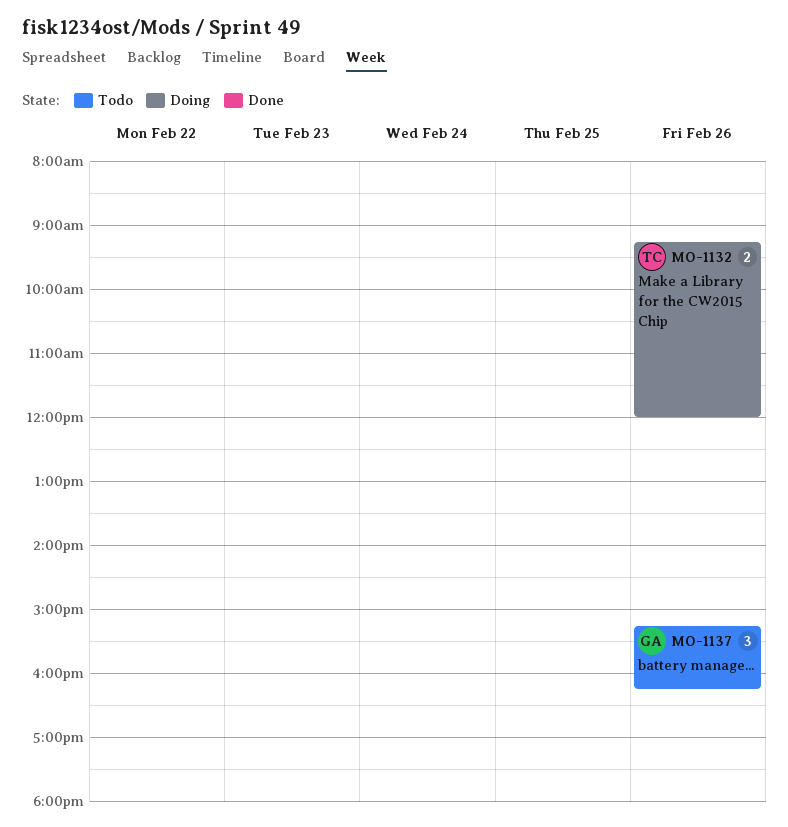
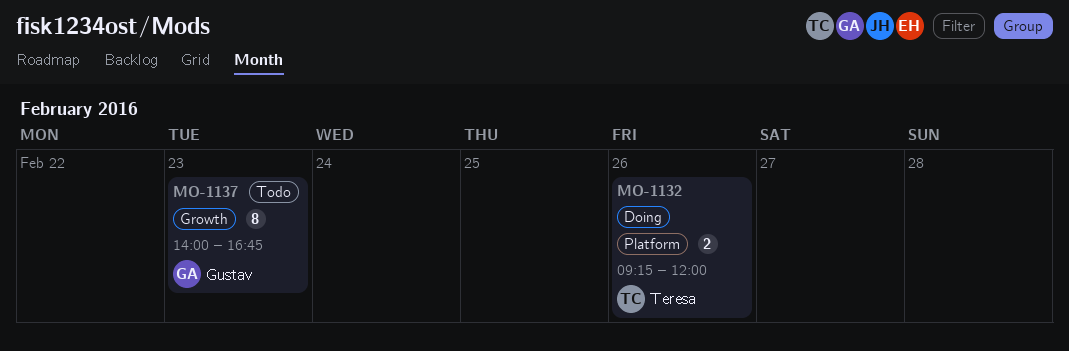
MO-1137, estimate: 3 -> 8
MO-1137, day: Feb 26 -> Feb 23
MO-1137, begins: 15:15 -> 14:00
MO-1137, ends: 16:15 -> 16:45

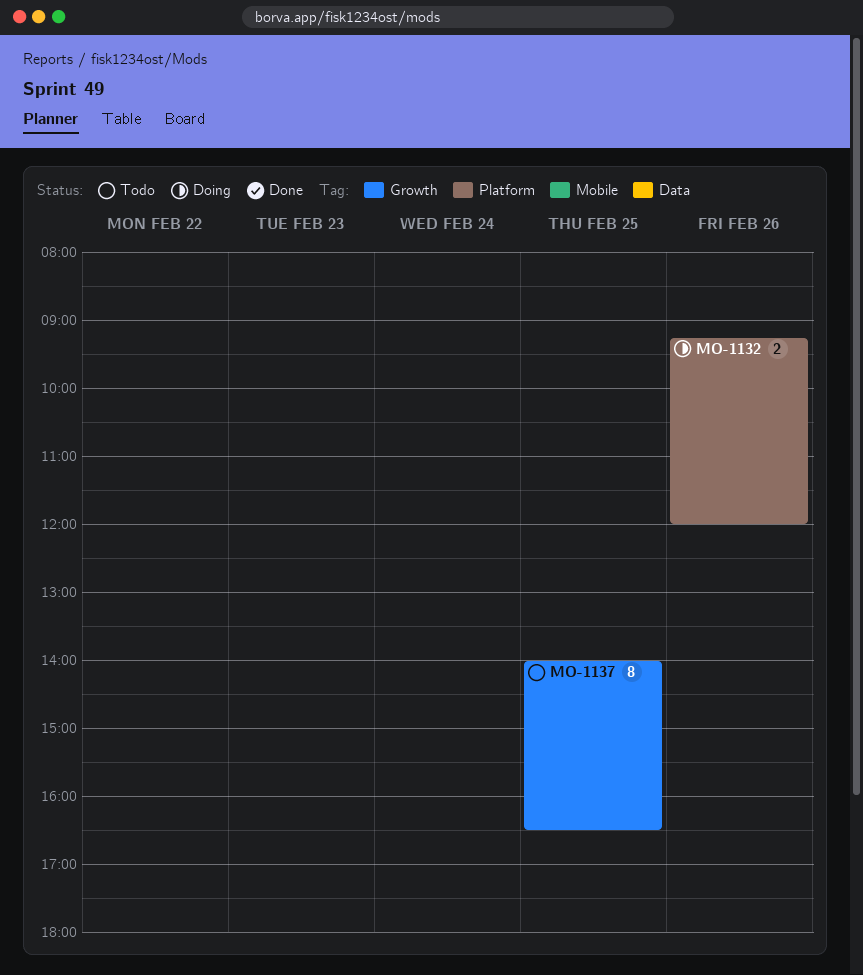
MO-1137, day: Feb 23 -> Feb 25
MO-1137, ends: 16:45 -> 16:30

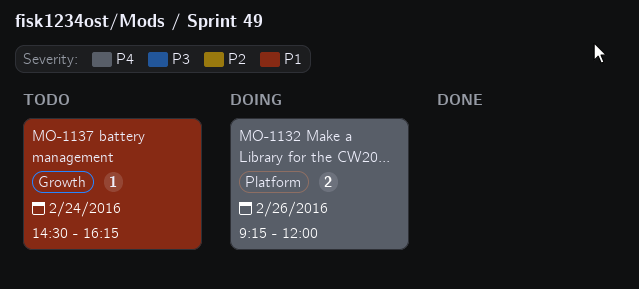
MO-1137, estimate: 8 -> 1
MO-1137, day: Feb 25 -> Feb 24
MO-1137, begins: 14:00 -> 14:30
MO-1137, ends: 16:30 -> 16:15

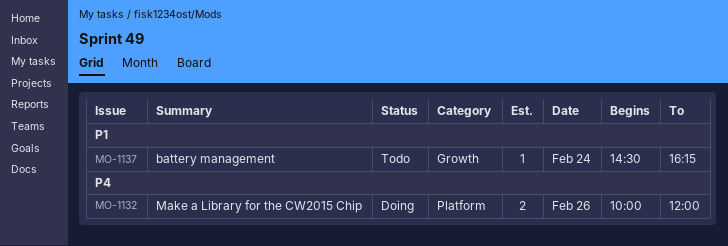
MO-1132, begins: 09:15 -> 10:00

